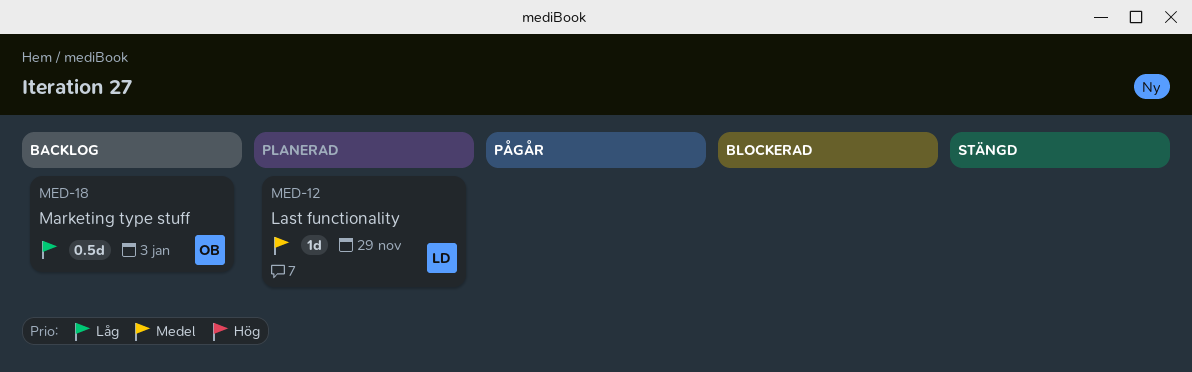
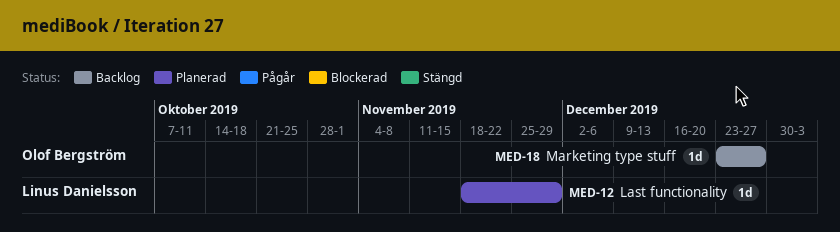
MED-18, estimate: 0.5d -> 1d
MED-18, due: Jan 3 -> Dec 27

